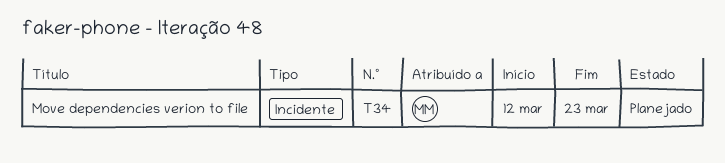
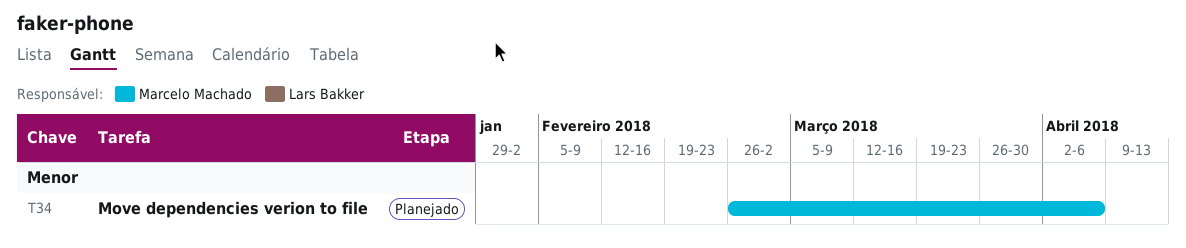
T34, start: Mar 12 -> Feb 26
T34, due: Mar 23 -> Apr 6

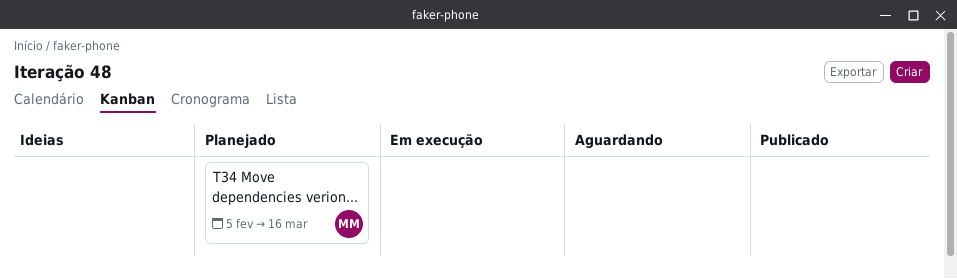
T34, start: Feb 26 -> Feb 5
T34, due: Apr 6 -> Mar 16

